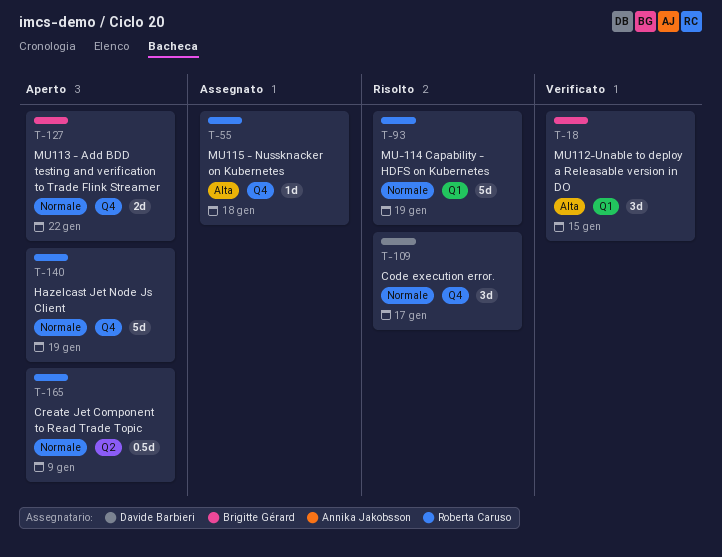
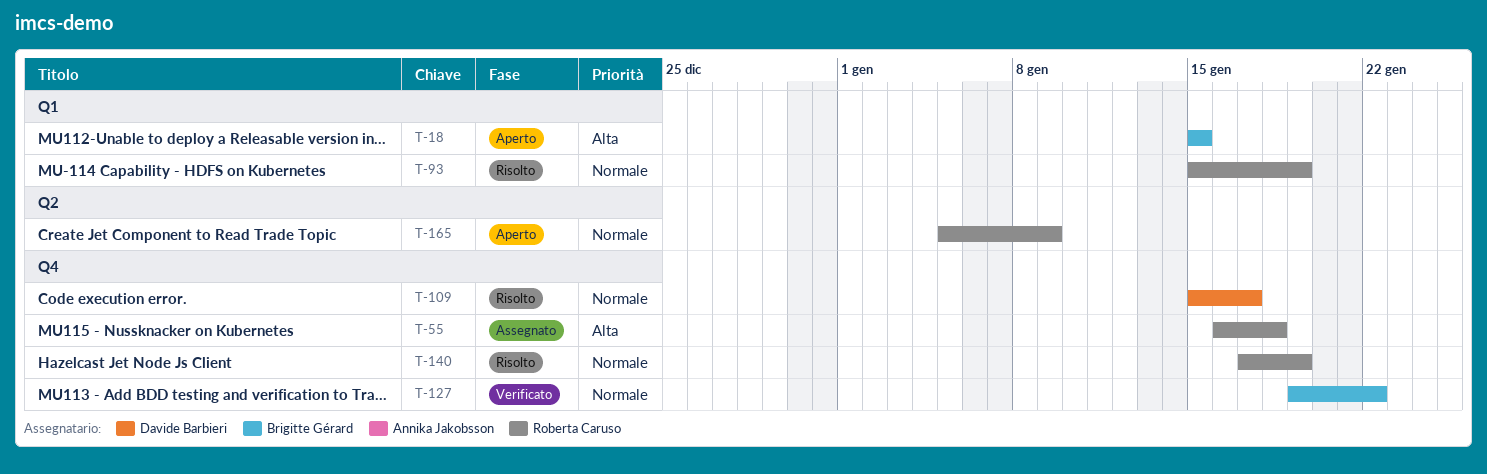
T-18, status: Verificato -> Aperto
T-127, status: Aperto -> Verificato
T-140, status: Aperto -> Risolto

